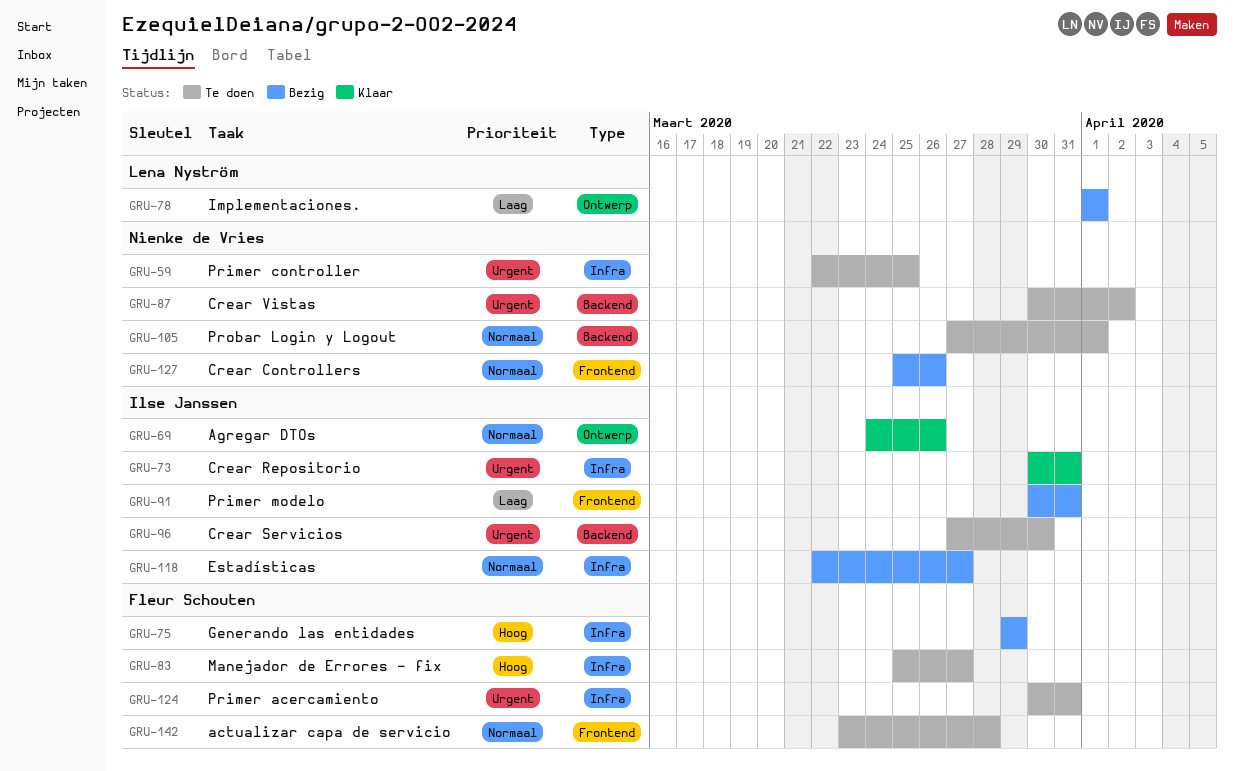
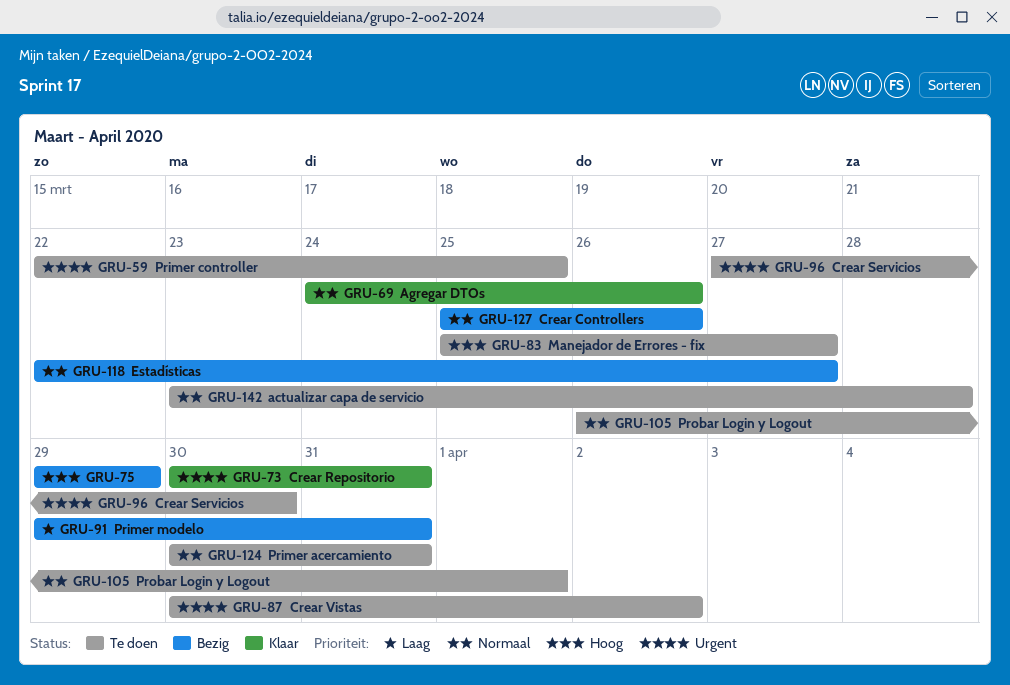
GRU-78: present -> none
GRU-91, start: Mar 30 -> Mar 29
GRU-105, start: Mar 27 -> Mar 26
GRU-124, priority: Urgent -> Normaal

